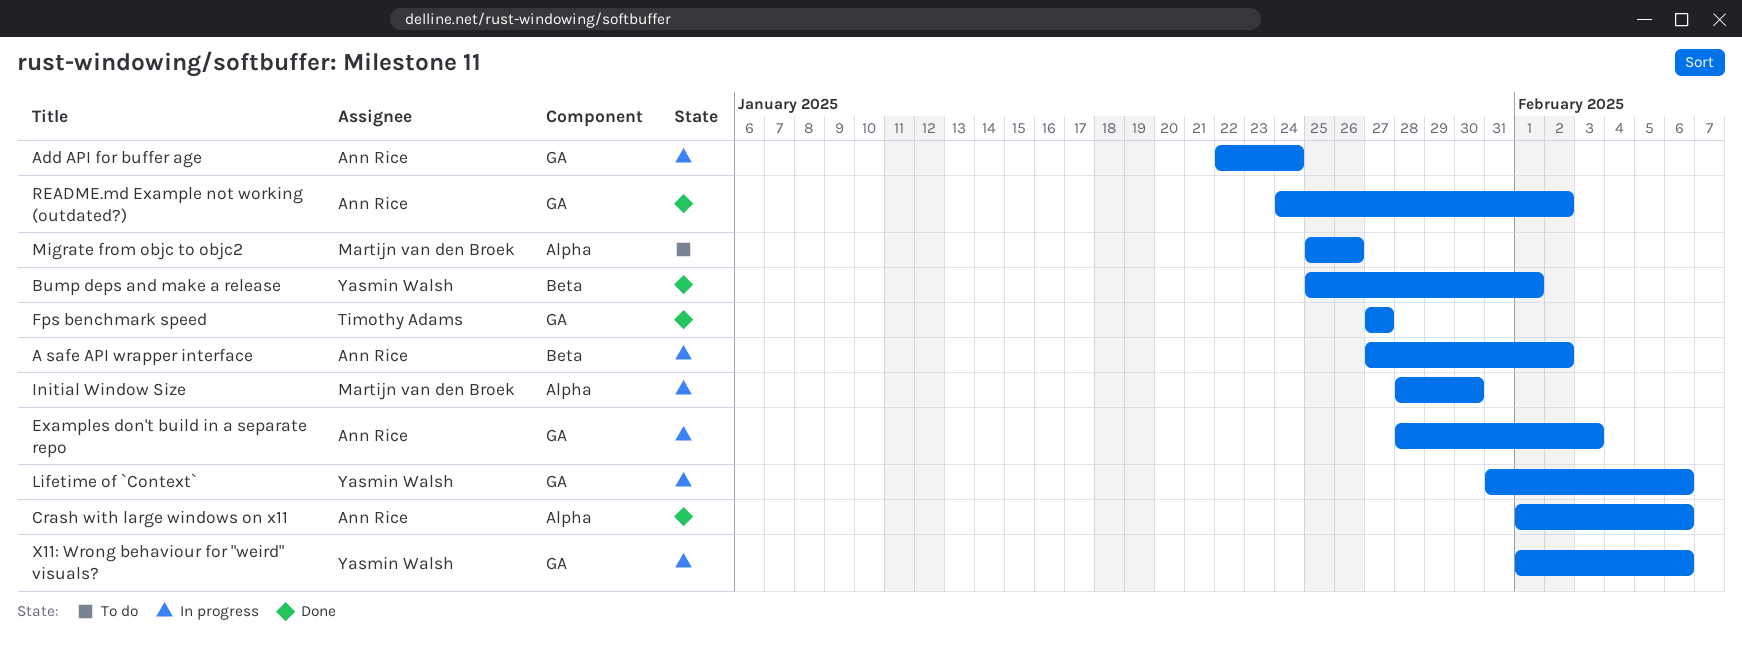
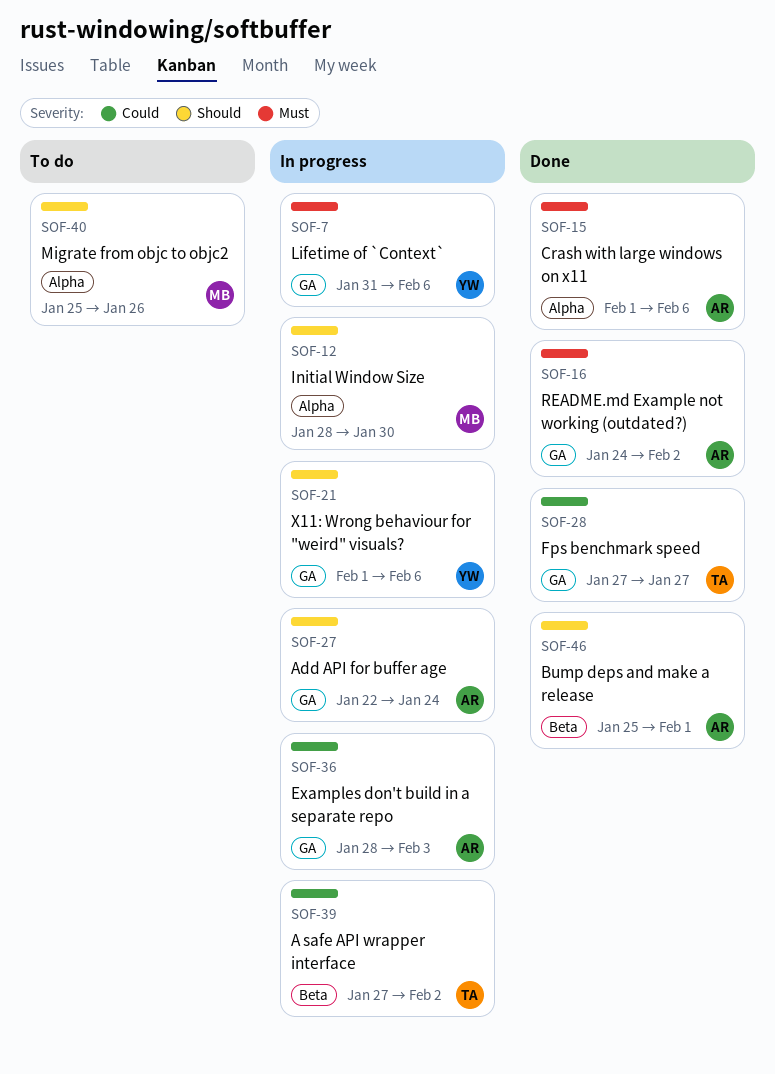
A safe API wrapper interface, owner: Ann Rice -> Timothy Adams
Bump deps and make a release, owner: Yasmin Walsh -> Ann Rice

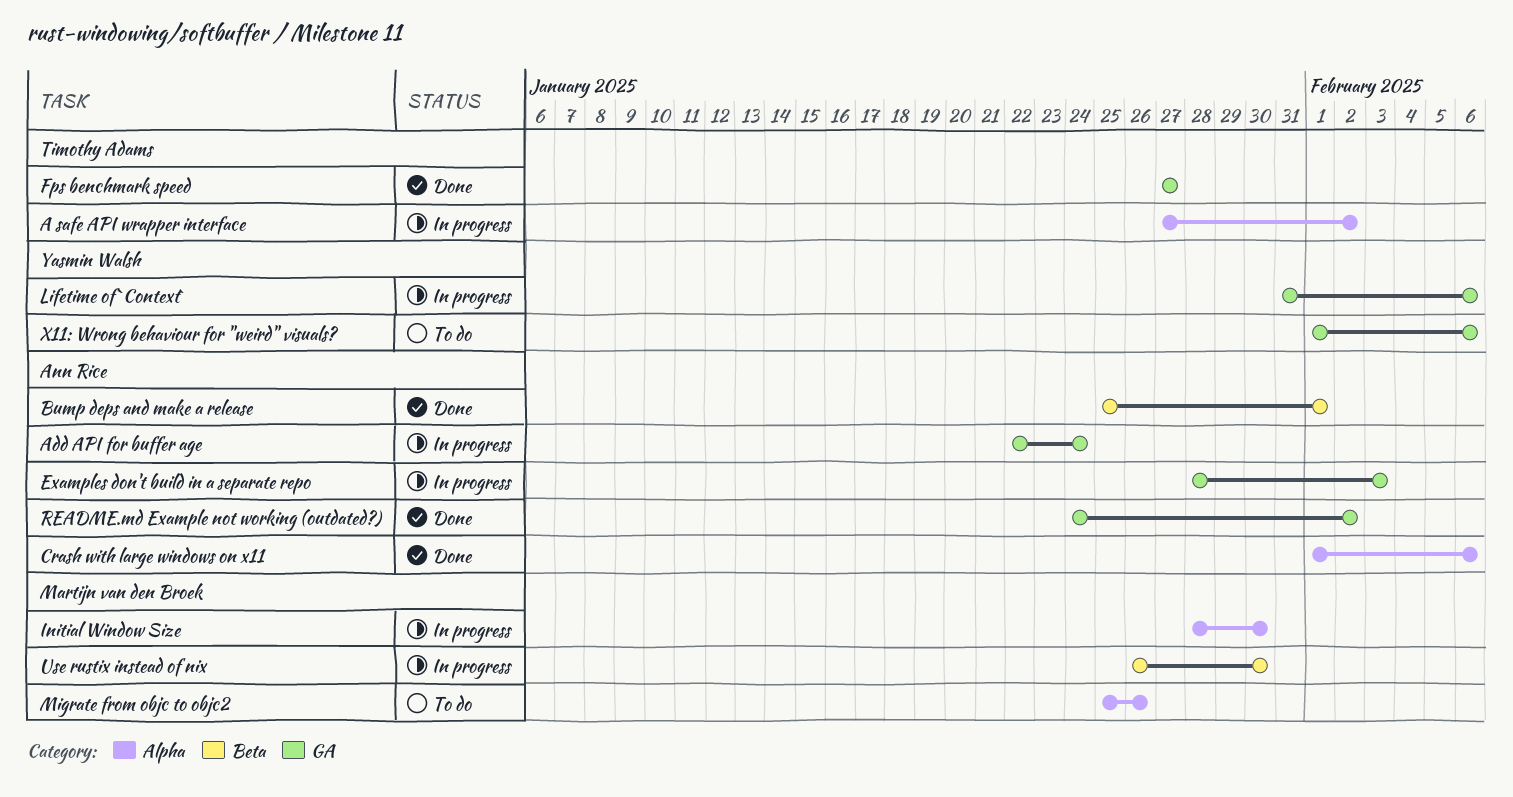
A safe API wrapper interface, label: Beta -> Alpha
Use rustix instead of nix: none -> present
X11: Wrong behaviour for "weird" visuals?, status: In progress -> To do

